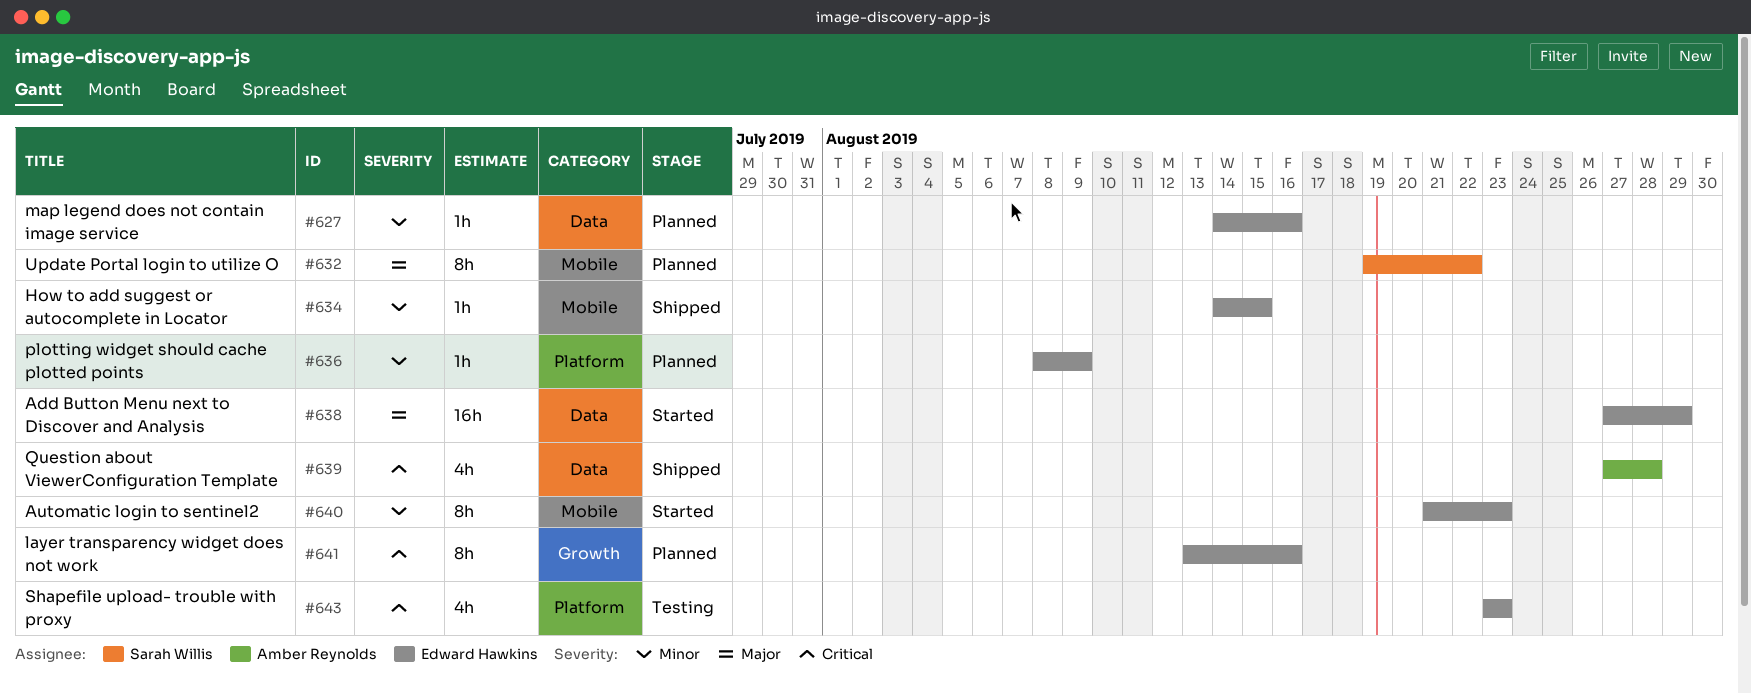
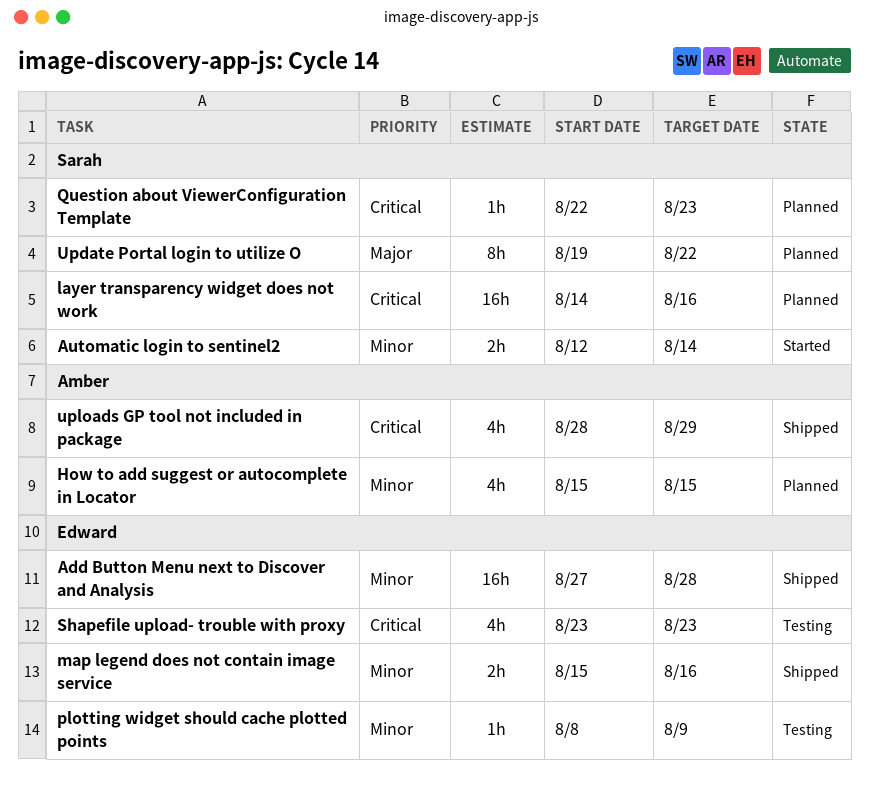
Add Button Menu next to Discover and Analysis, status: Started -> Shipped
Add Button Menu next to Discover and Analysis, priority: Major -> Minor
Add Button Menu next to Discover and Analysis, due: Aug 29 -> Aug 28
Automatic login to sentinel2, owner: Edward Hawkins -> Sarah Willis
Automatic login to sentinel2, estimate: 8h -> 2h
Automatic login to sentinel2, start: Aug 21 -> Aug 12
Automatic login to sentinel2, due: Aug 23 -> Aug 14
How to add suggest or autocomplete in Locator, status: Shipped -> Planned
How to add suggest or autocomplete in Locator, owner: Edward Hawkins -> Amber Reynolds
How to add suggest or autocomplete in Locator, estimate: 1h -> 4h
How to add suggest or autocomplete in Locator, start: Aug 14 -> Aug 15
layer transparency widget does not work, owner: Edward Hawkins -> Sarah Willis
layer transparency widget does not work, estimate: 8h -> 16h
layer transparency widget does not work, start: Aug 13 -> Aug 14
map legend does not contain image service, status: Planned -> Shipped
map legend does not contain image service, estimate: 1h -> 2h
map legend does not contain image service, start: Aug 14 -> Aug 15
plotting widget should cache plotted points, status: Planned -> Testing
Question about ViewerConfiguration Template, status: Shipped -> Planned
Question about ViewerConfiguration Template, owner: Amber Reynolds -> Sarah Willis
Question about ViewerConfiguration Template, estimate: 4h -> 1h
Question about ViewerConfiguration Template, start: Aug 27 -> Aug 22
Question about ViewerConfiguration Template, due: Aug 28 -> Aug 23
uploads GP tool not included in package: none -> present

